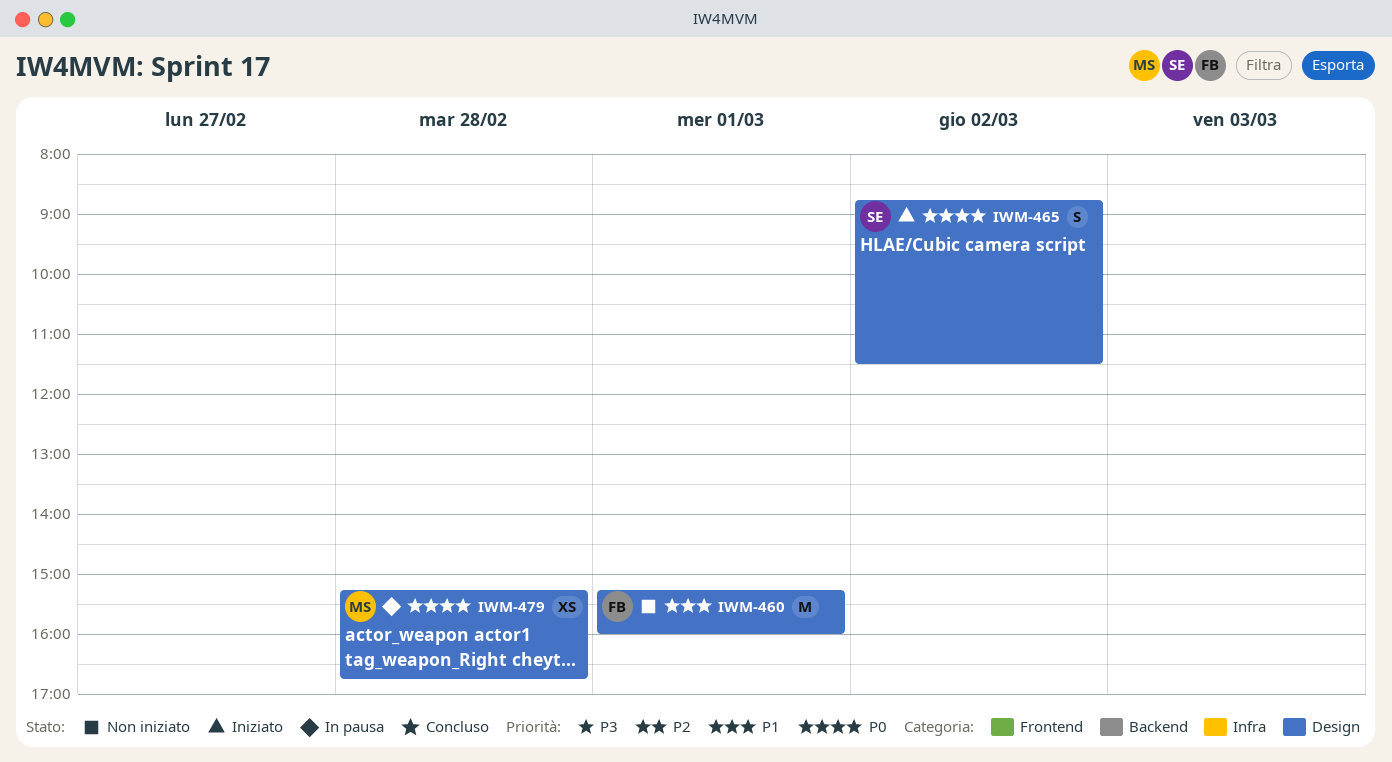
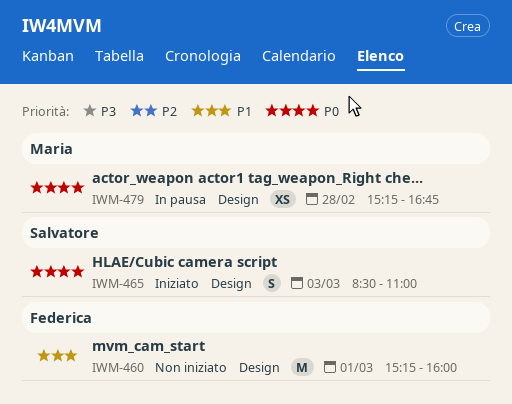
IWM-465, day: Mar 2 -> Mar 3
IWM-465, begins: 08:45 -> 08:30
IWM-465, ends: 11:30 -> 11:00

